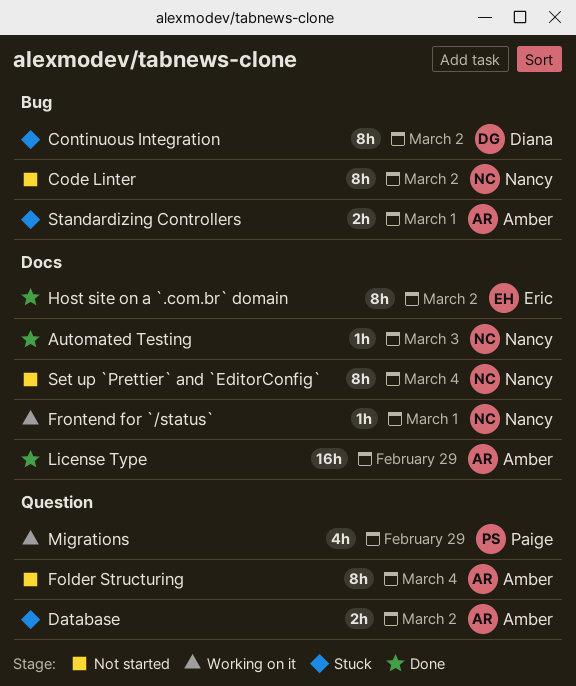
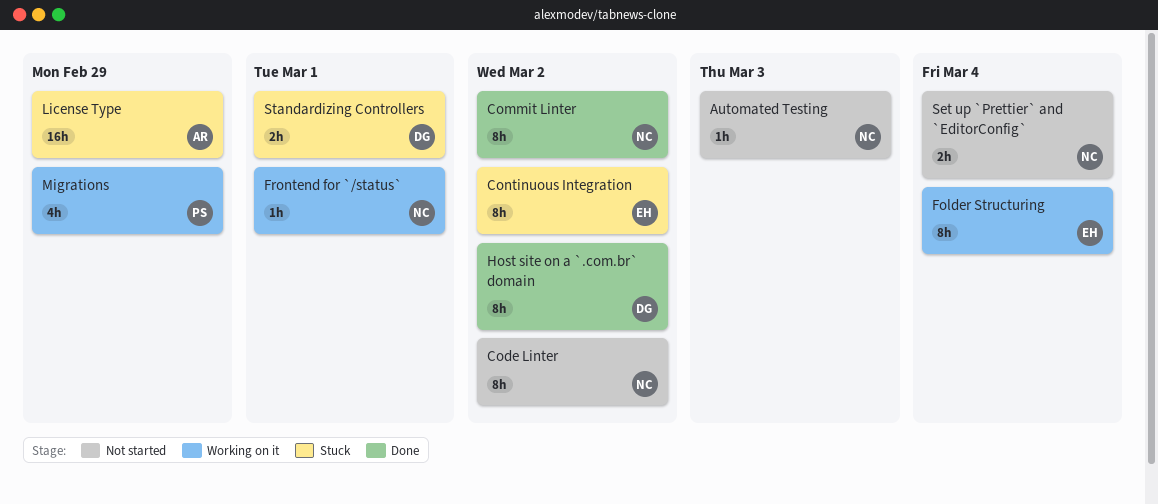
Automated Testing, status: Done -> Not started
Commit Linter: none -> present
Continuous Integration, owner: Diana -> Eric
Database: present -> none
Folder Structuring, status: Not started -> Working on it
Folder Structuring, owner: Amber -> Eric
Host site on a `.com.br` domain, owner: Eric -> Diana
License Type, status: Done -> Stuck
Set up `Prettier` and `EditorConfig`, estimate: 8h -> 2h
Standardizing Controllers, owner: Amber -> Diana

